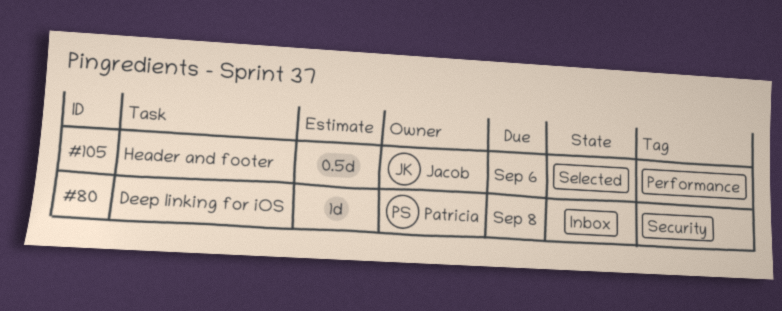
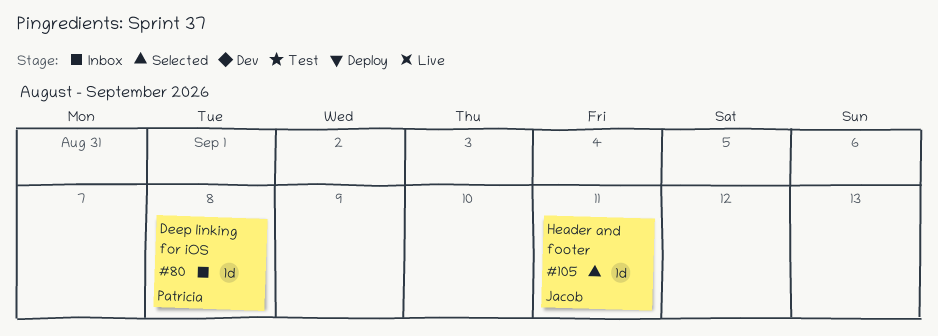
#105, estimate: 0.5d -> 1d
#105, due: Sep 6 -> Sep 11

